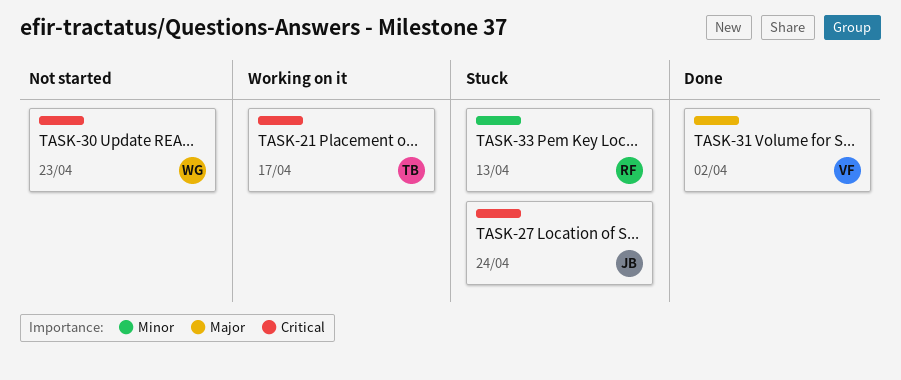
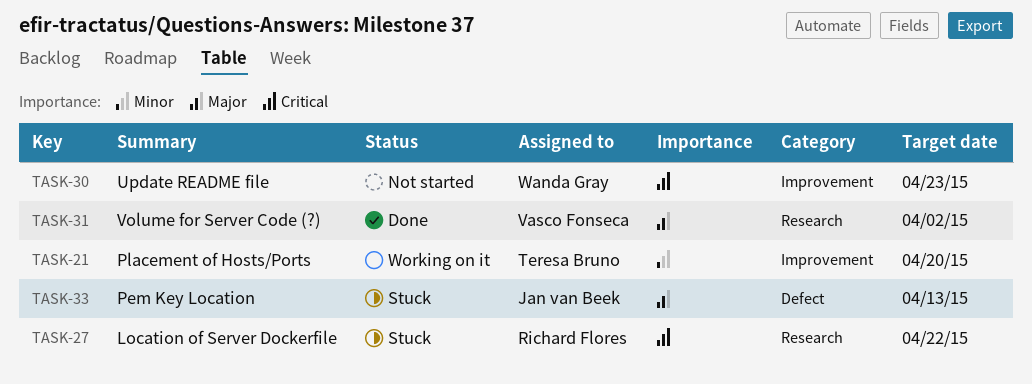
TASK-21, priority: Critical -> Minor
TASK-21, due: Apr 17 -> Apr 20
TASK-27, owner: Jan van Beek -> Richard Flores
TASK-27, due: Apr 24 -> Apr 22
TASK-33, owner: Richard Flores -> Jan van Beek
TASK-33, priority: Minor -> Major

